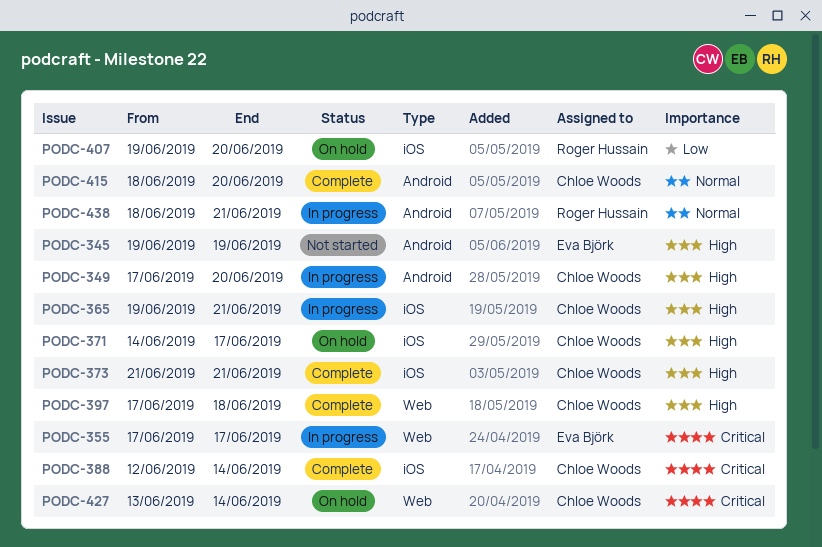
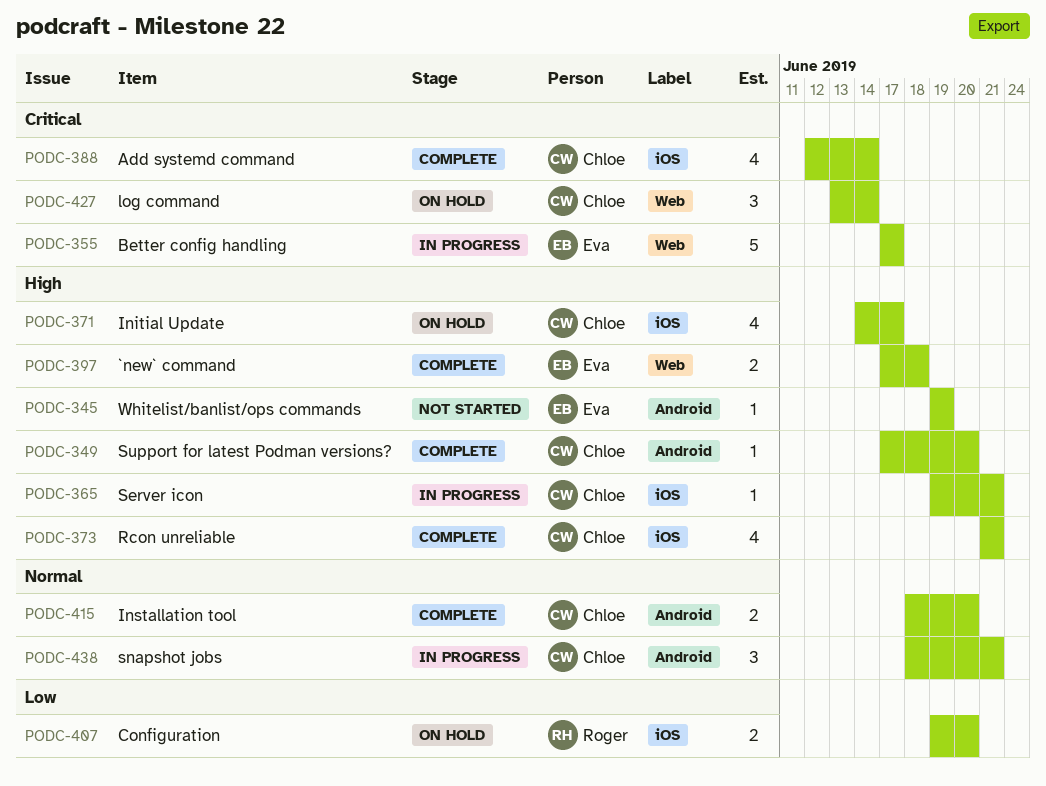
PODC-349, status: In progress -> Complete
PODC-397, owner: Chloe Woods -> Eva Björk
PODC-438, owner: Roger Hussain -> Chloe Woods

